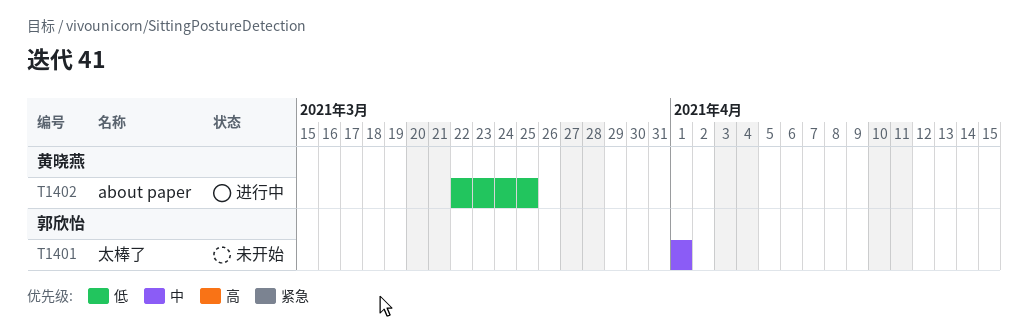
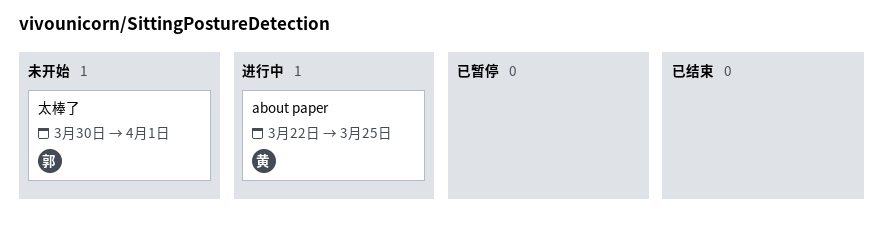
太棒了, start: Apr 1 -> Mar 30

